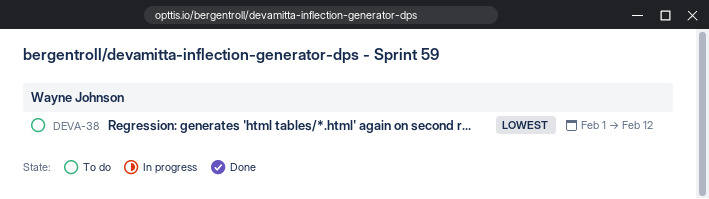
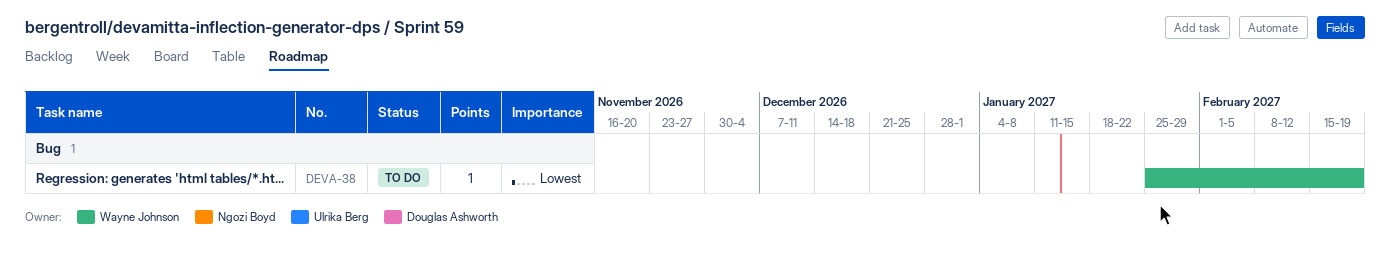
DEVA-38, start: Feb 1 -> Jan 25
DEVA-38, due: Feb 12 -> Feb 19

